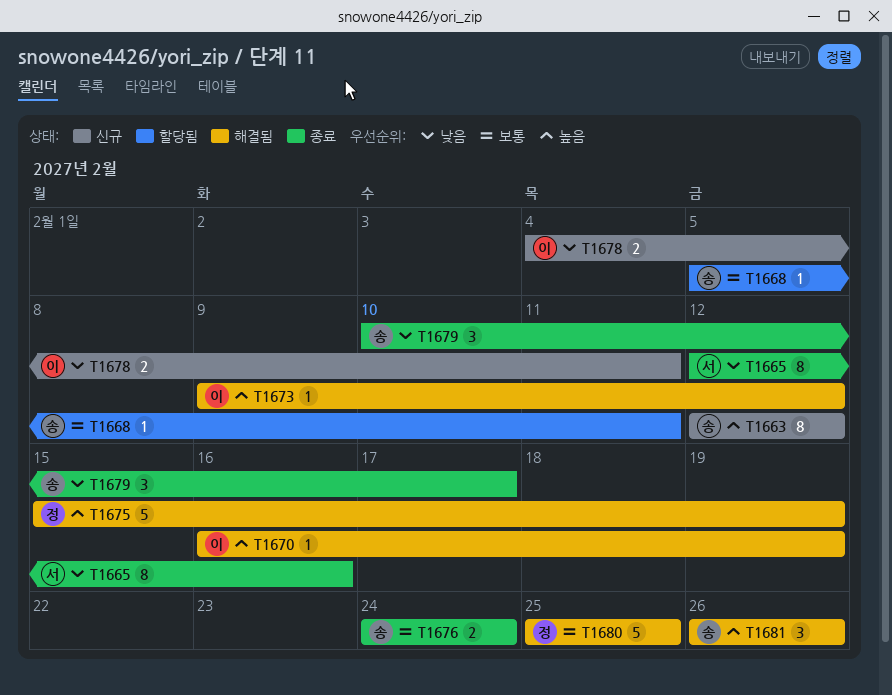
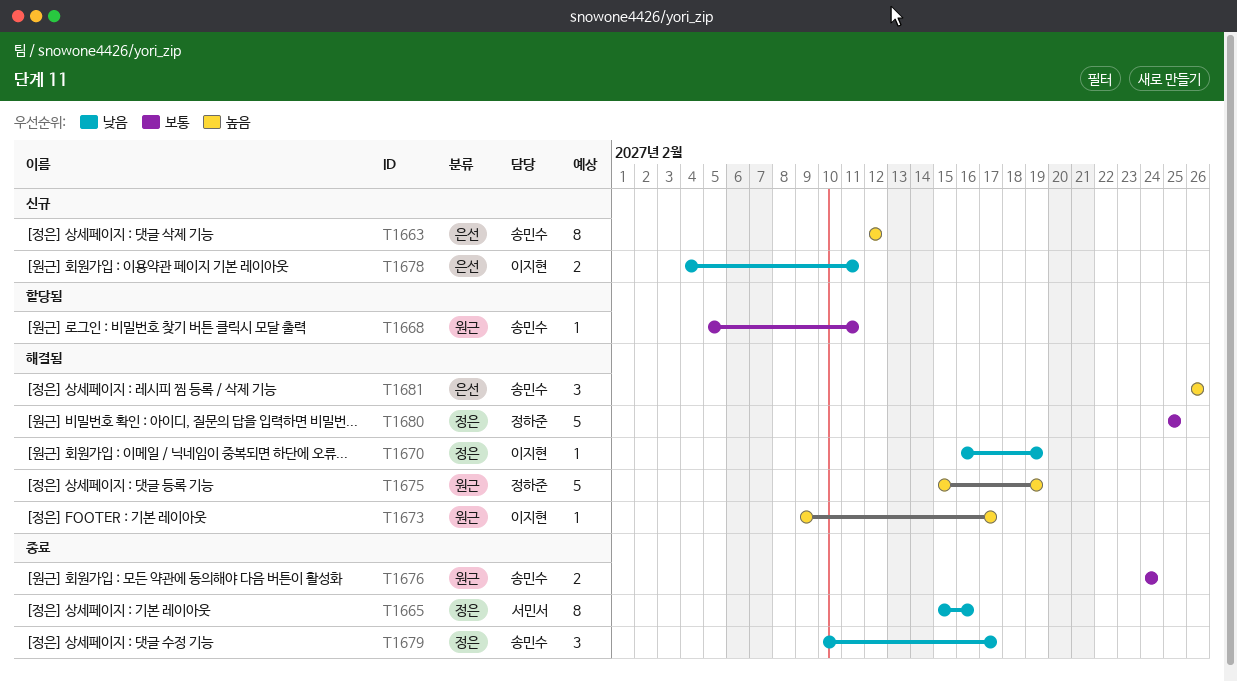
T1665, start: Feb 12 -> Feb 15
T1670, priority: 높음 -> 낮음
T1673, due: Feb 12 -> Feb 17

